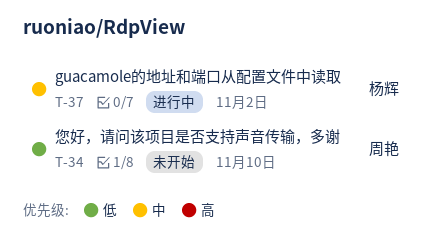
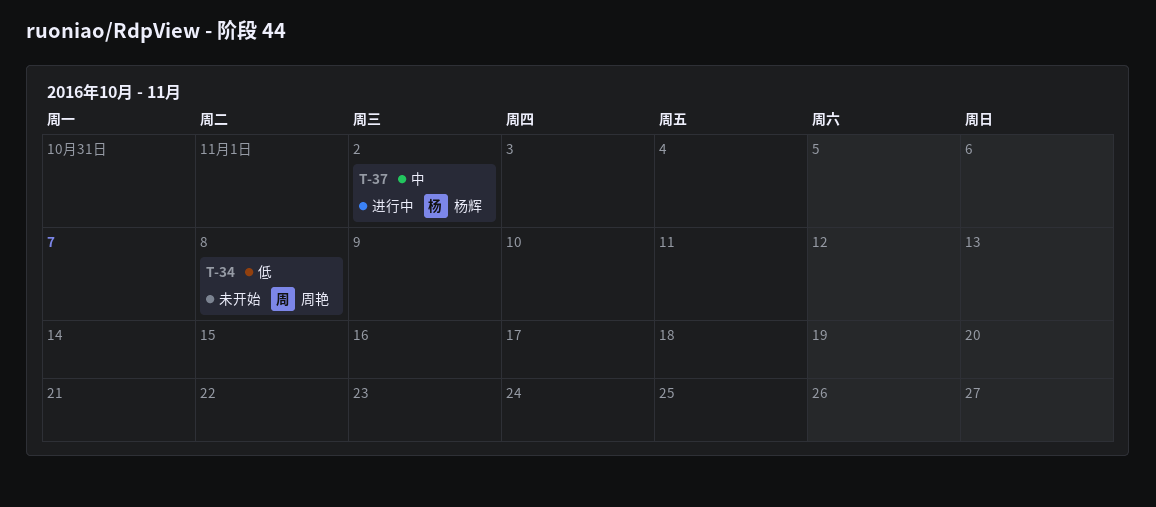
T-34, due: Nov 10 -> Nov 8

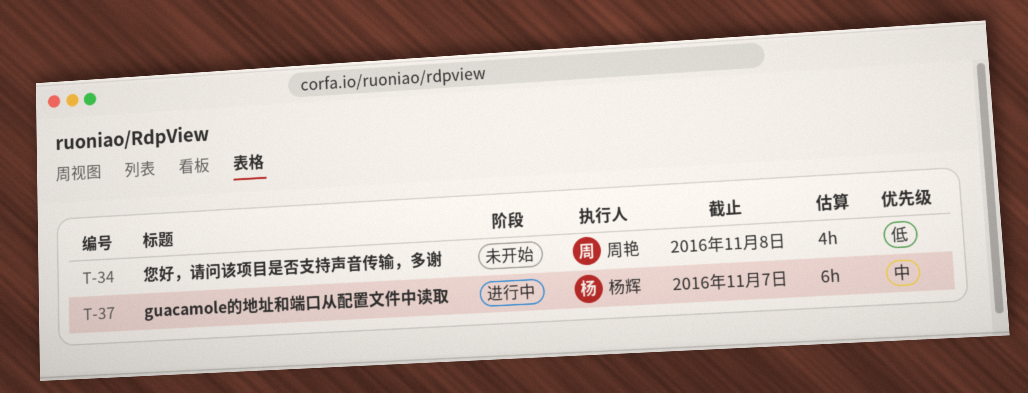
T-37, due: Nov 2 -> Nov 7

